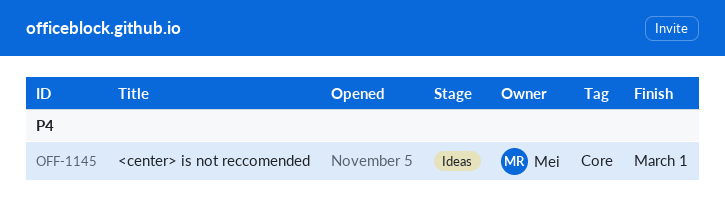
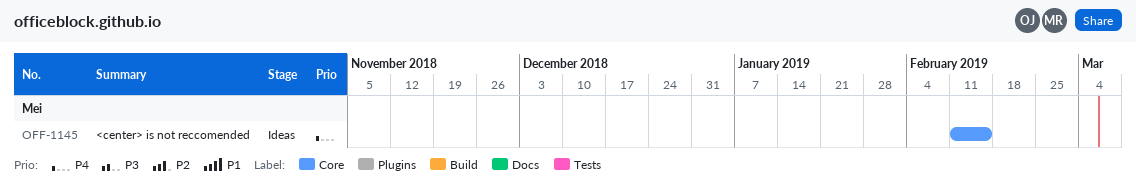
OFF-1145, due: Mar 1 -> Feb 15

